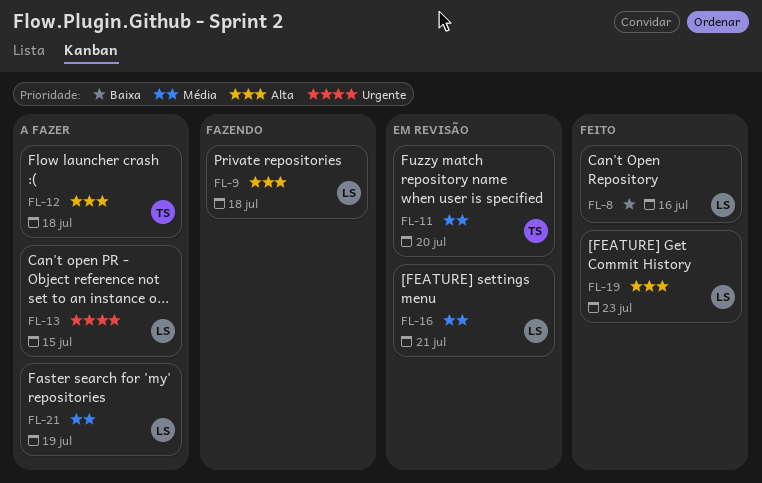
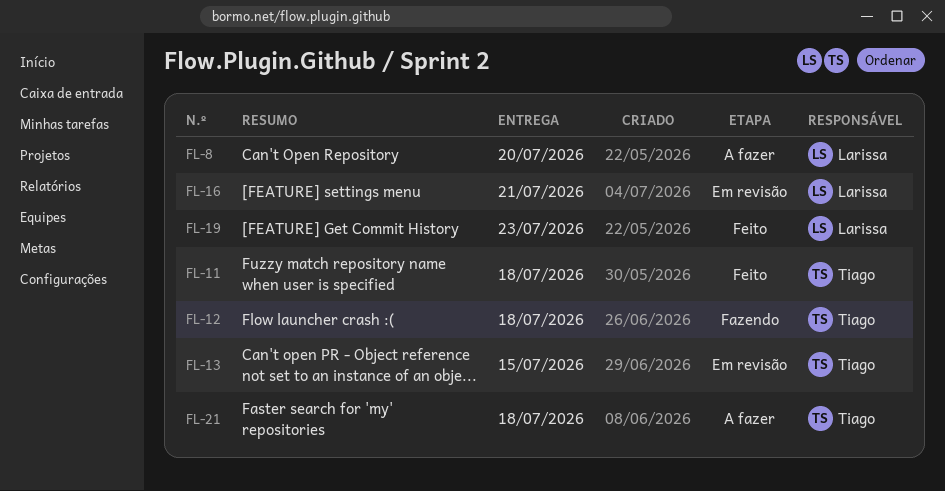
FL-8, status: Feito -> A fazer
FL-8, due: Jul 16 -> Jul 20
FL-9: present -> none
FL-11, status: Em revisão -> Feito
FL-11, due: Jul 20 -> Jul 18
FL-12, status: A fazer -> Fazendo
FL-13, status: A fazer -> Em revisão
FL-13, owner: Larissa -> Tiago
FL-21, owner: Larissa -> Tiago
FL-21, due: Jul 19 -> Jul 18

